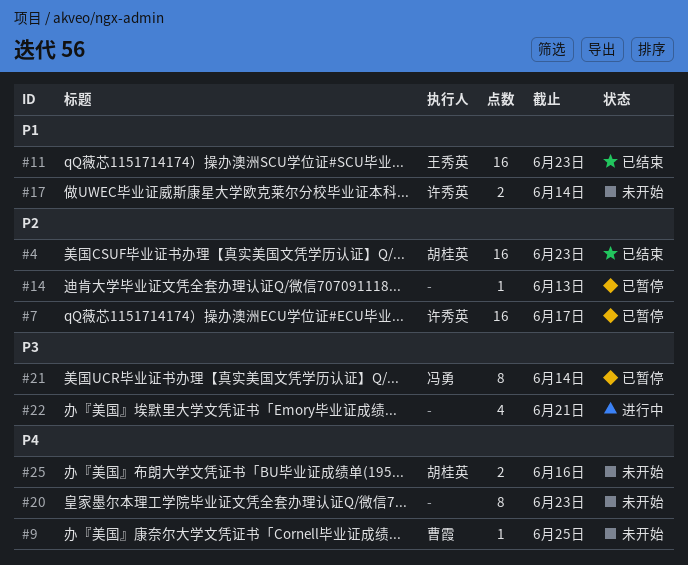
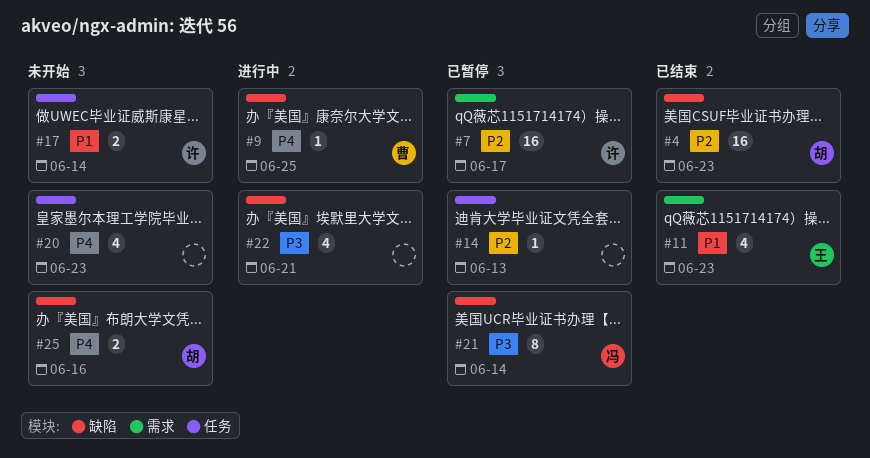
#9, status: 未开始 -> 进行中
#11, estimate: 16 -> 4
#20, estimate: 8 -> 4

